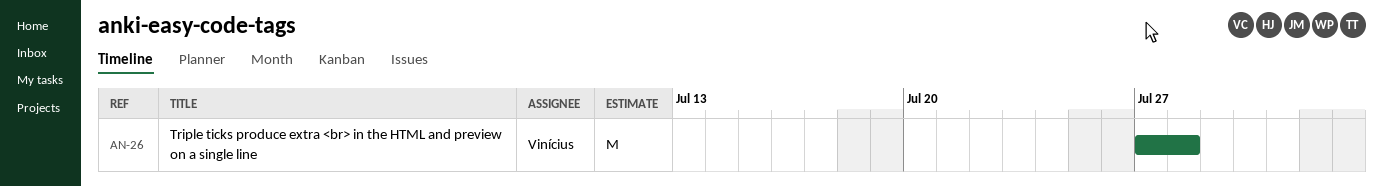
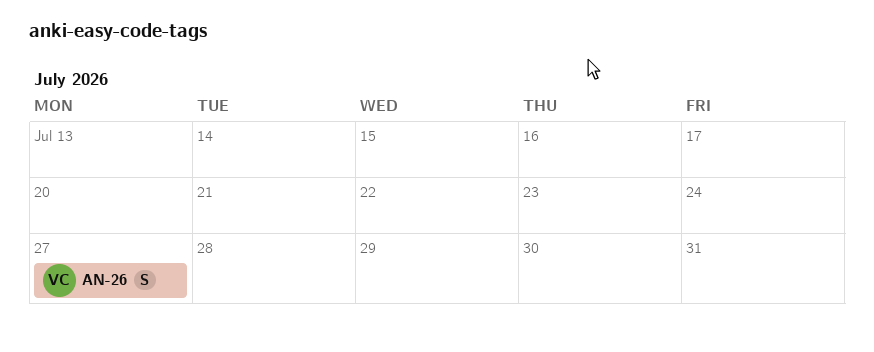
AN-26, estimate: M -> S
AN-26, due: Jul 28 -> Jul 27

